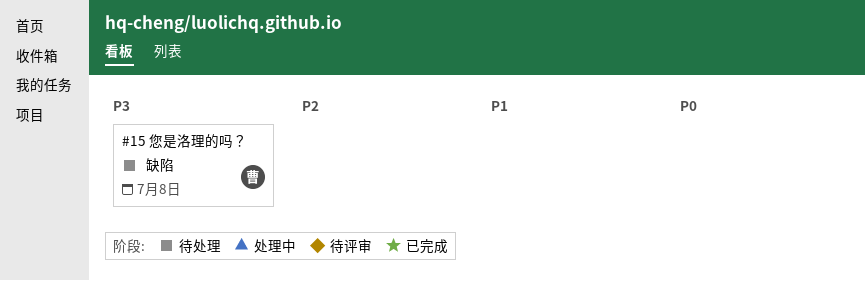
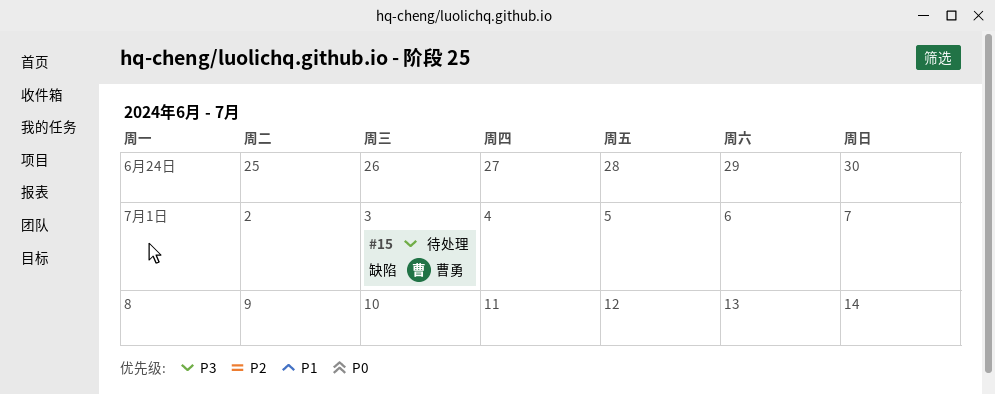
#15, due: Jul 8 -> Jul 3

